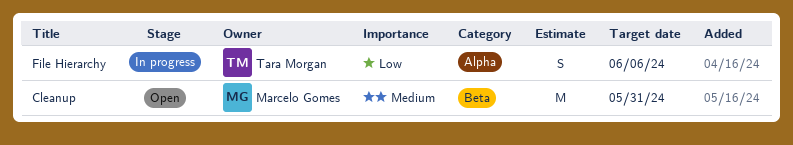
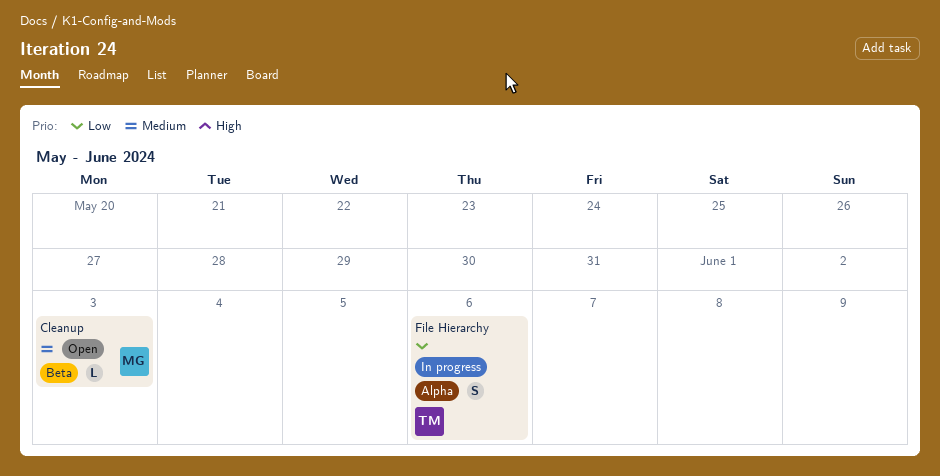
Cleanup, estimate: M -> L
Cleanup, due: May 31 -> Jun 3

